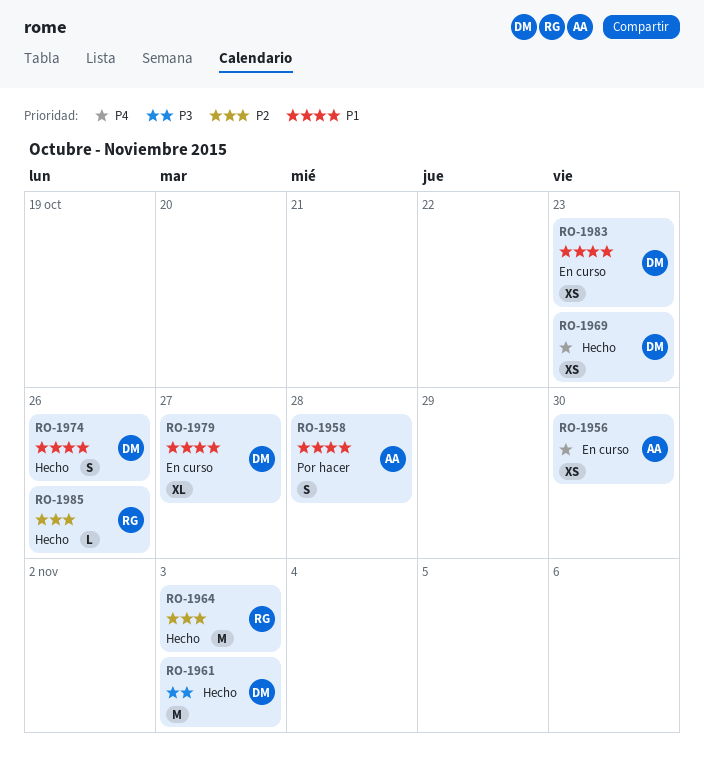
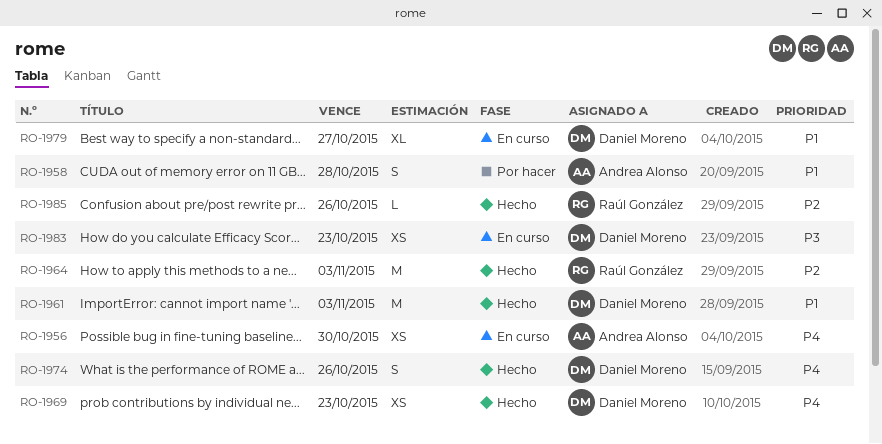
RO-1961, priority: P3 -> P1
RO-1974, priority: P1 -> P4
RO-1983, priority: P1 -> P3

